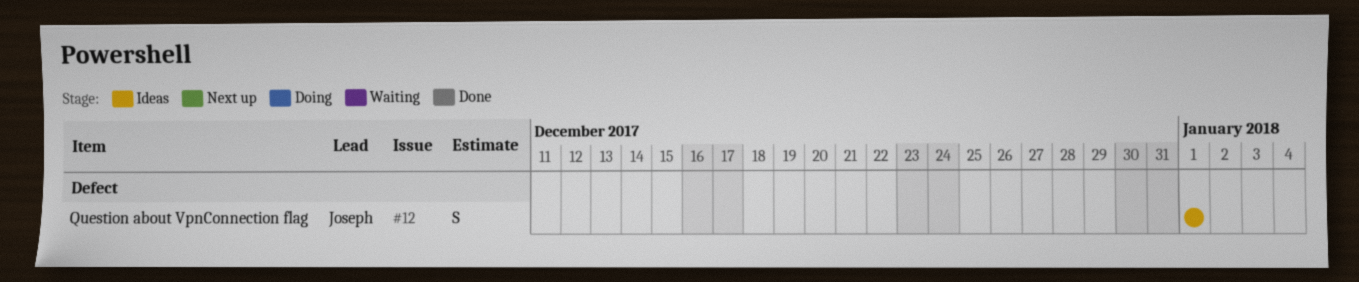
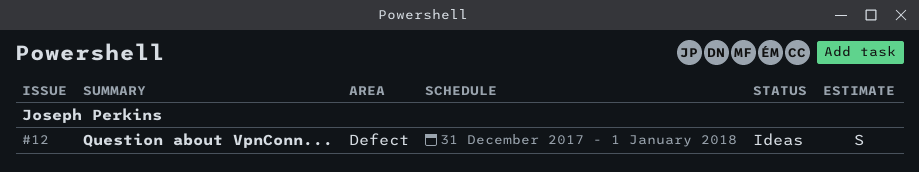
#12, start: Jan 1 -> Dec 31

